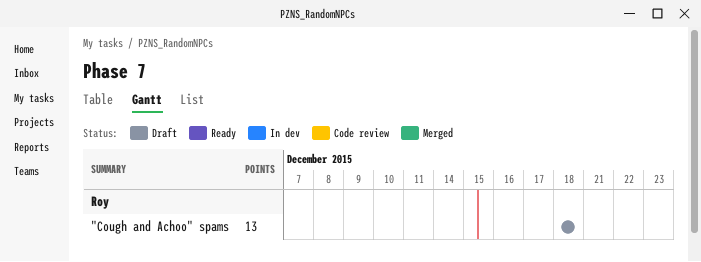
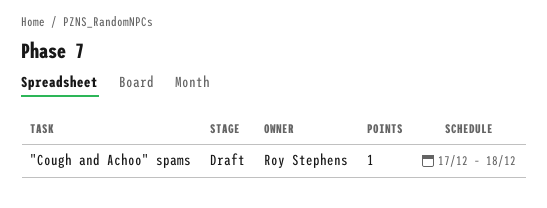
"Cough and Achoo" spams, estimate: 13 -> 1
"Cough and Achoo" spams, start: Dec 18 -> Dec 17

